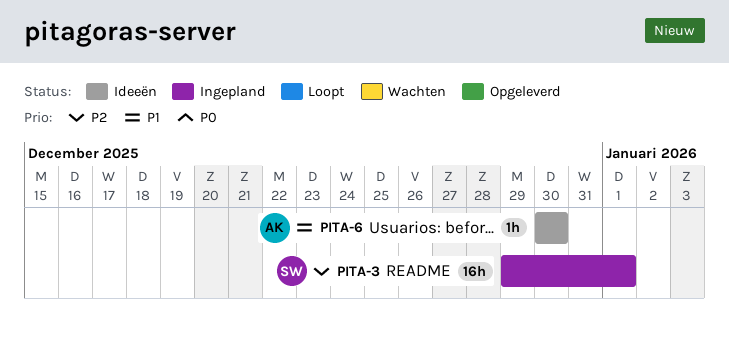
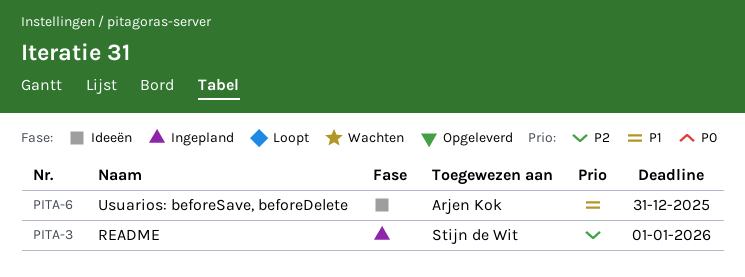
PITA-6, due: Dec 30 -> Dec 31

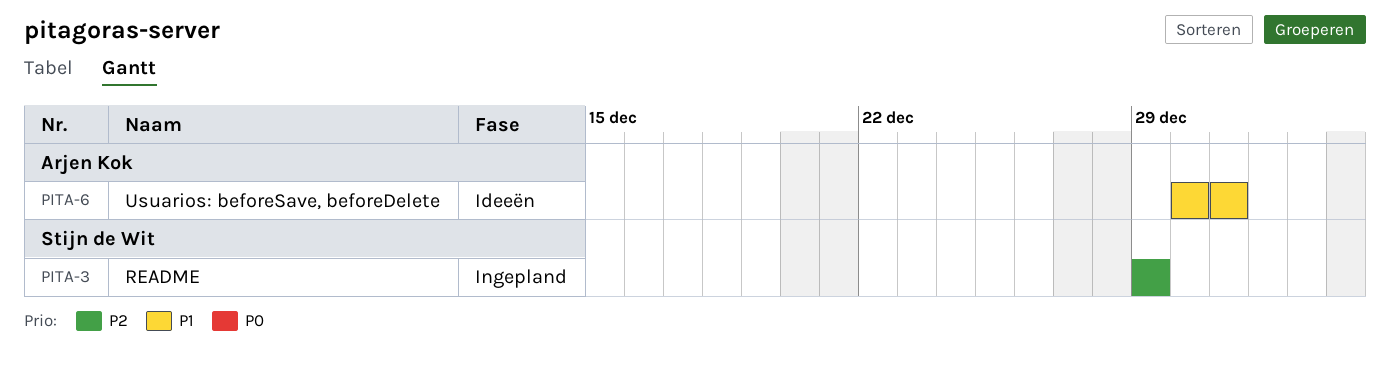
PITA-3, due: Jan 1 -> Dec 29

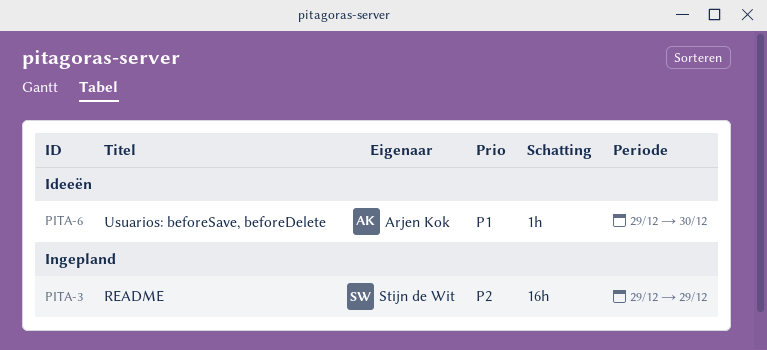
PITA-6, start: Dec 30 -> Dec 29
PITA-6, due: Dec 31 -> Dec 30

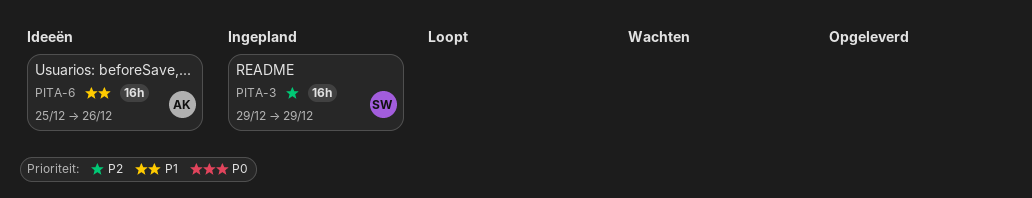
PITA-6, estimate: 1h -> 16h
PITA-6, start: Dec 29 -> Dec 25
PITA-6, due: Dec 30 -> Dec 26

